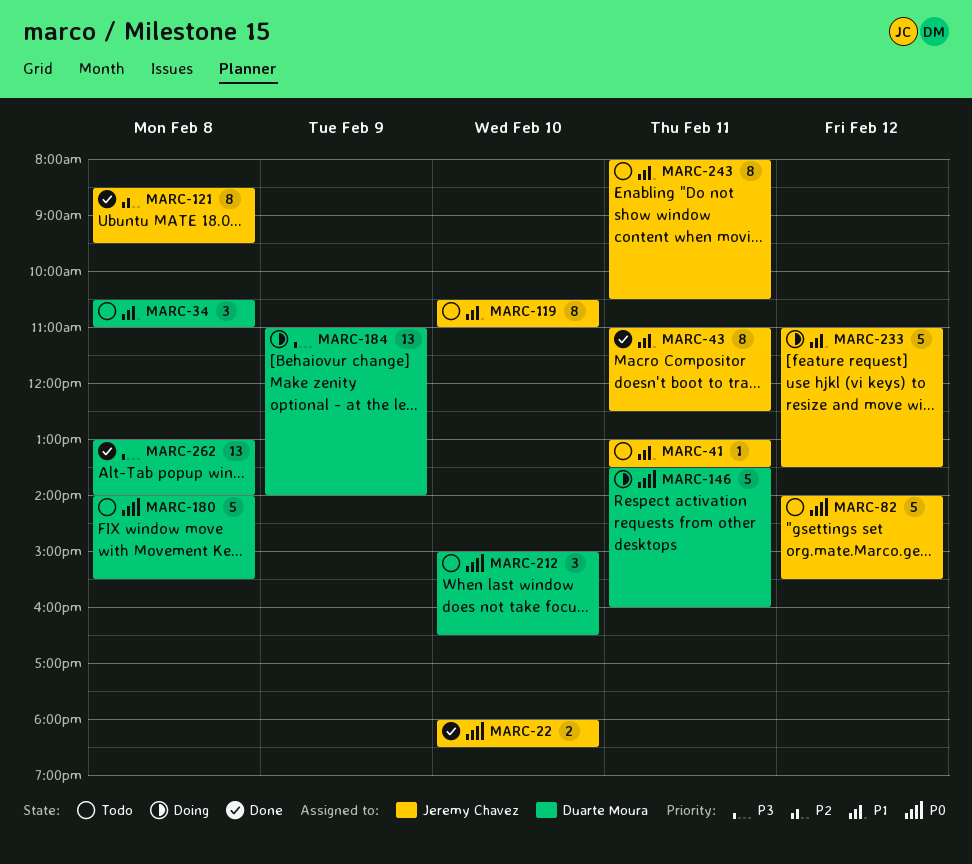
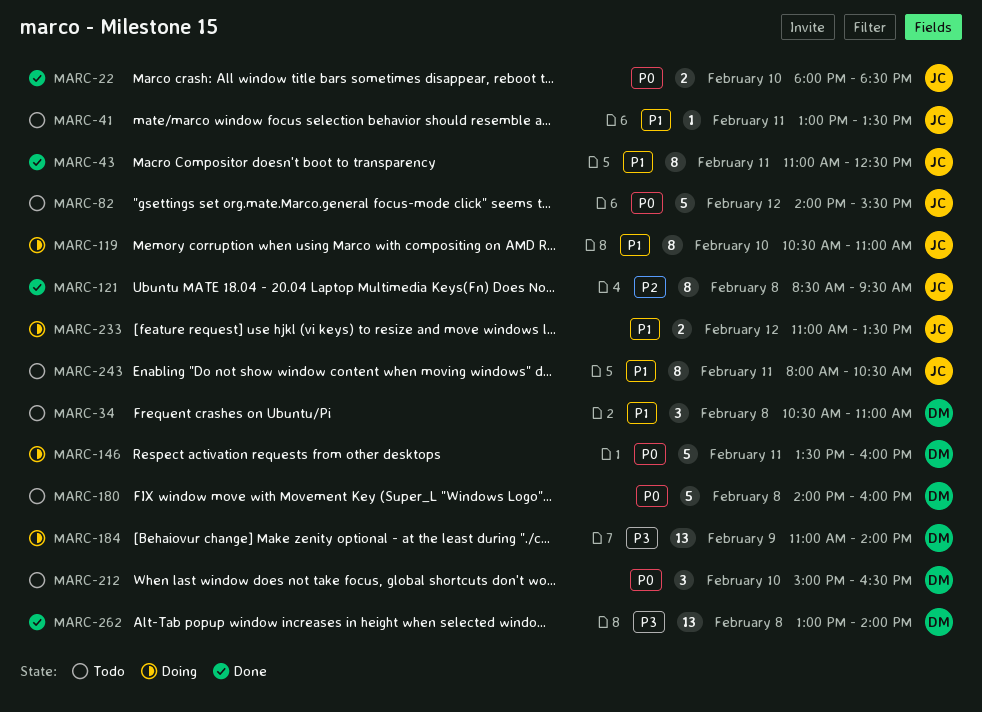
MARC-119, status: Todo -> Doing
MARC-180, ends: 15:30 -> 16:00
MARC-233, estimate: 5 -> 2

